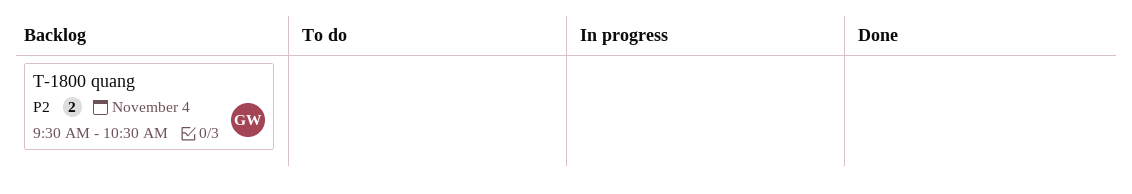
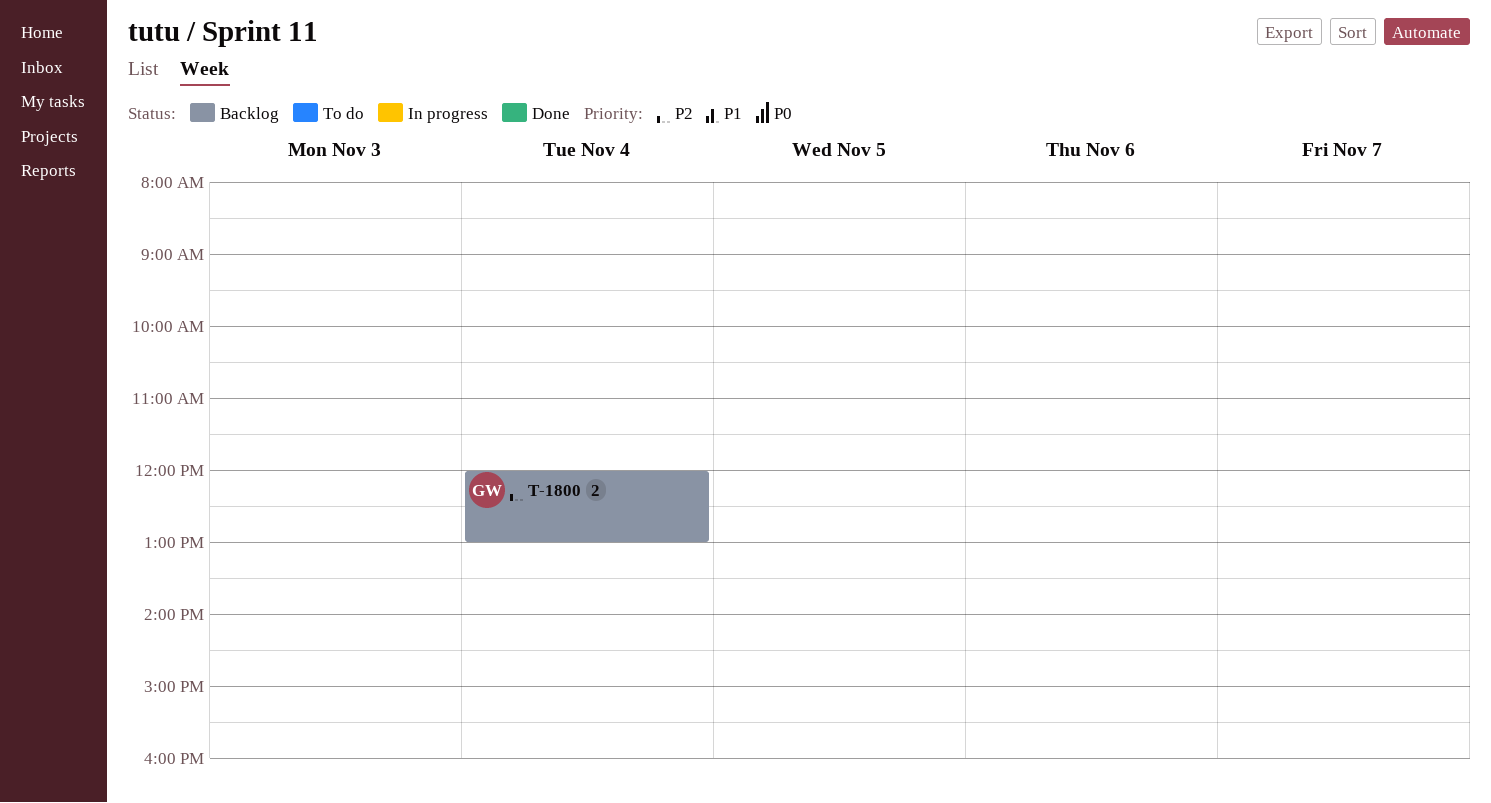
T-1800, begins: 09:30 -> 12:00
T-1800, ends: 10:30 -> 13:00

